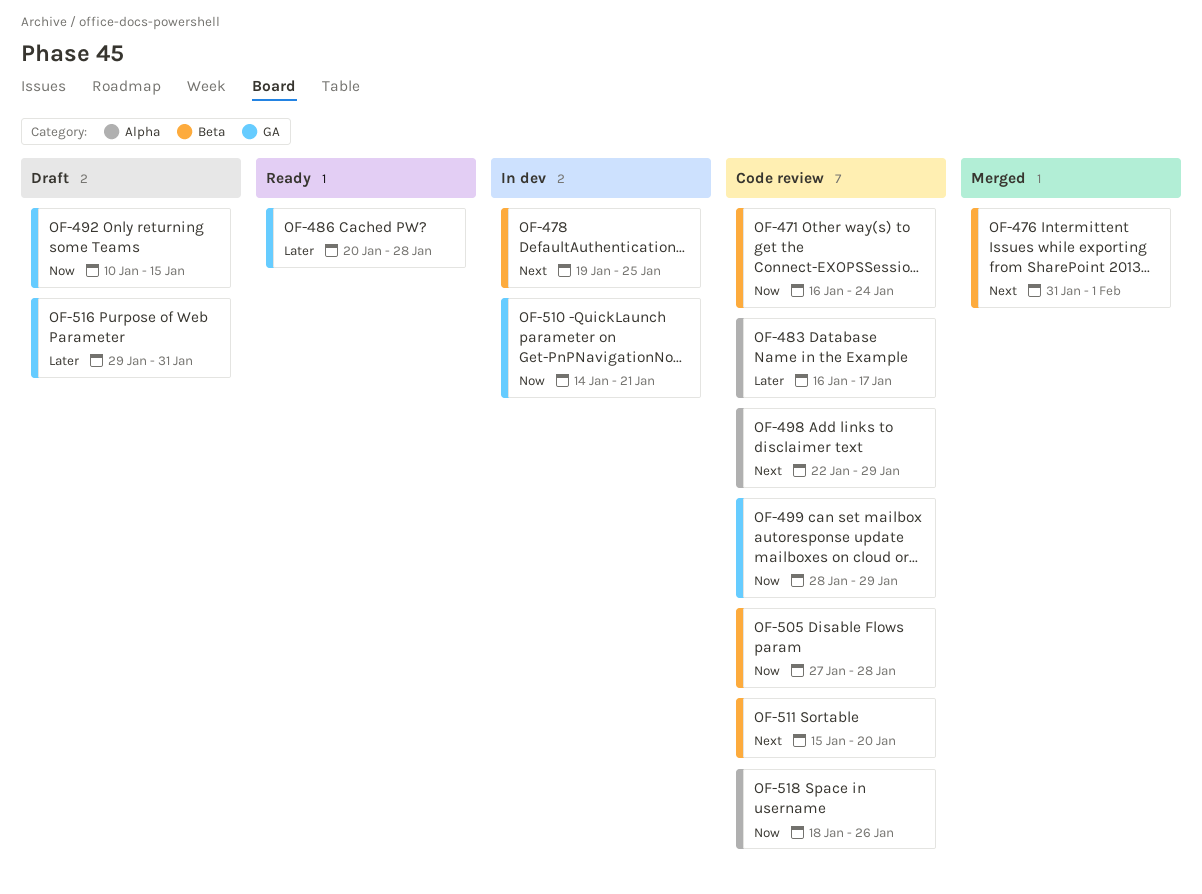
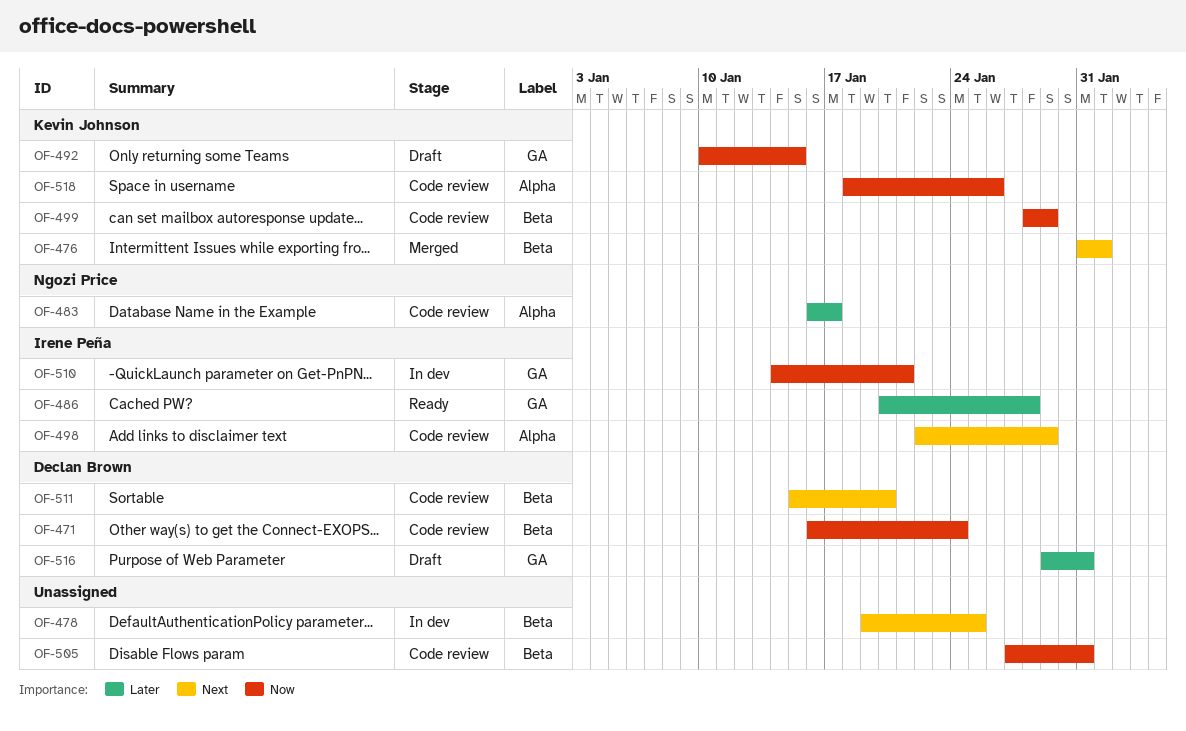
OF-499, label: GA -> Beta
OF-505, due: Jan 28 -> Jan 31

